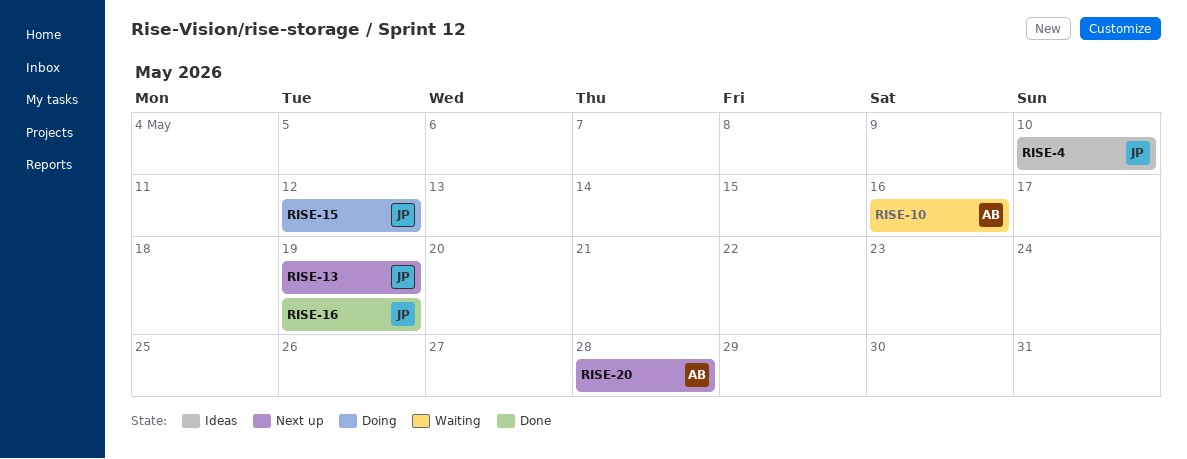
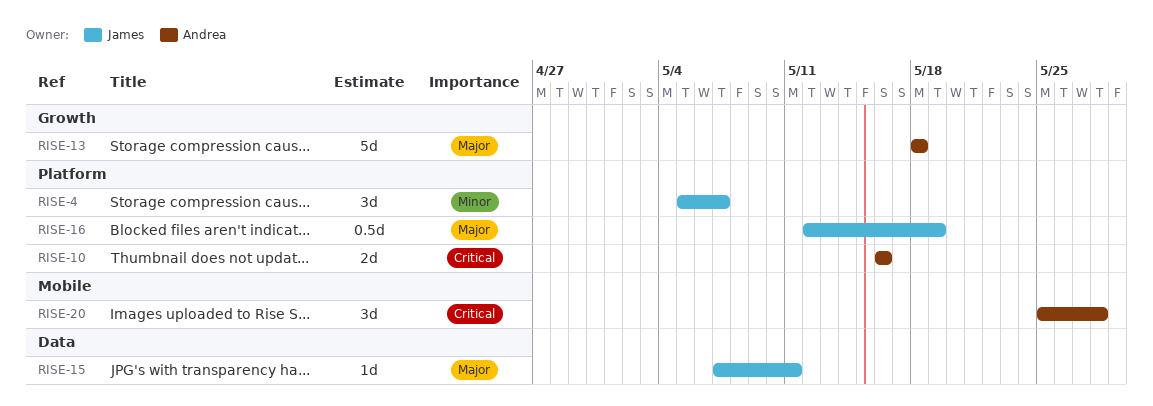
RISE-4, due: May 10 -> May 7
RISE-13, owner: James -> Andrea
RISE-13, due: May 19 -> May 18
RISE-15, due: May 12 -> May 11

